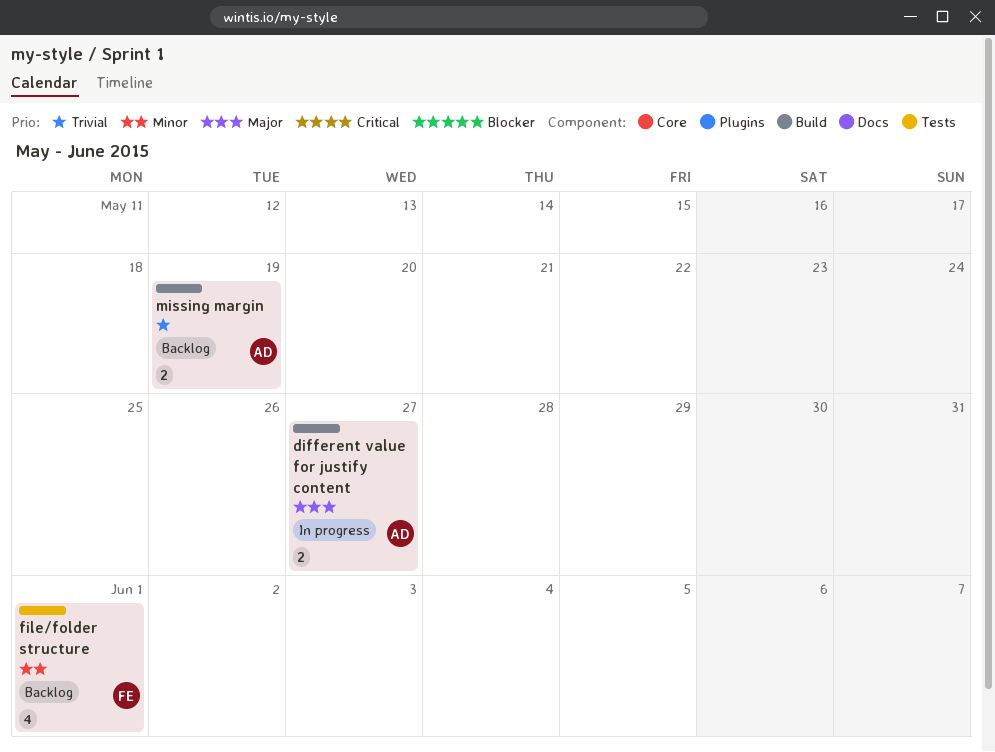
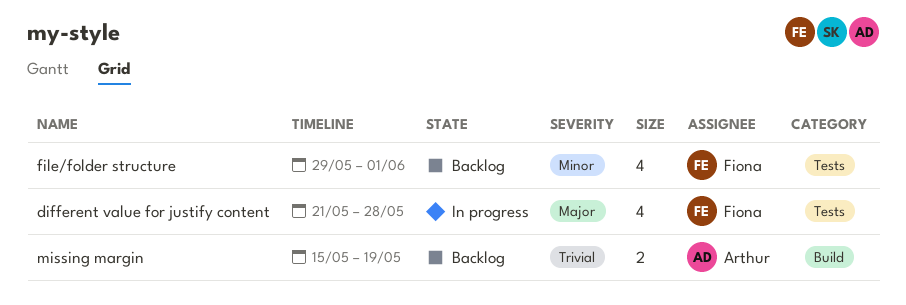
different value for justify content, owner: Arthur -> Fiona
different value for justify content, label: Build -> Tests
different value for justify content, estimate: 2 -> 4
different value for justify content, due: May 27 -> May 28

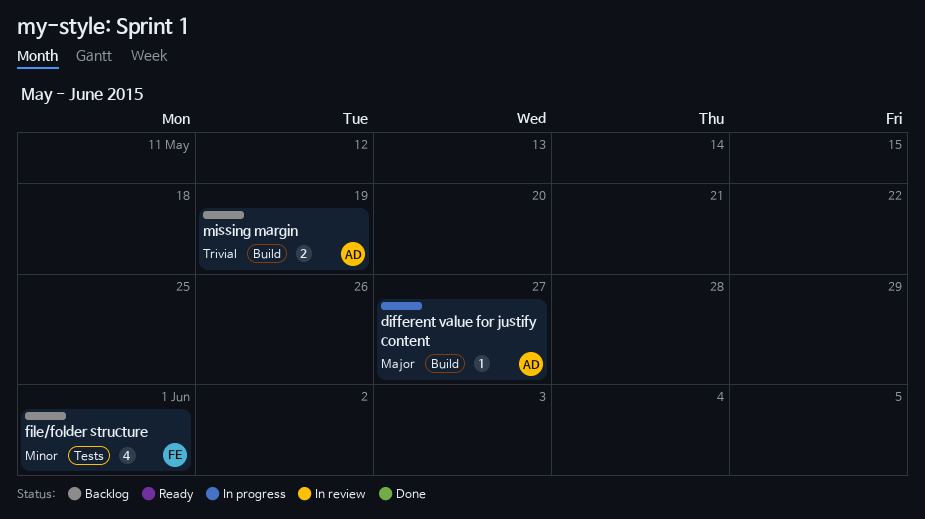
different value for justify content, owner: Fiona -> Arthur
different value for justify content, label: Tests -> Build
different value for justify content, estimate: 4 -> 1
different value for justify content, due: May 28 -> May 27

